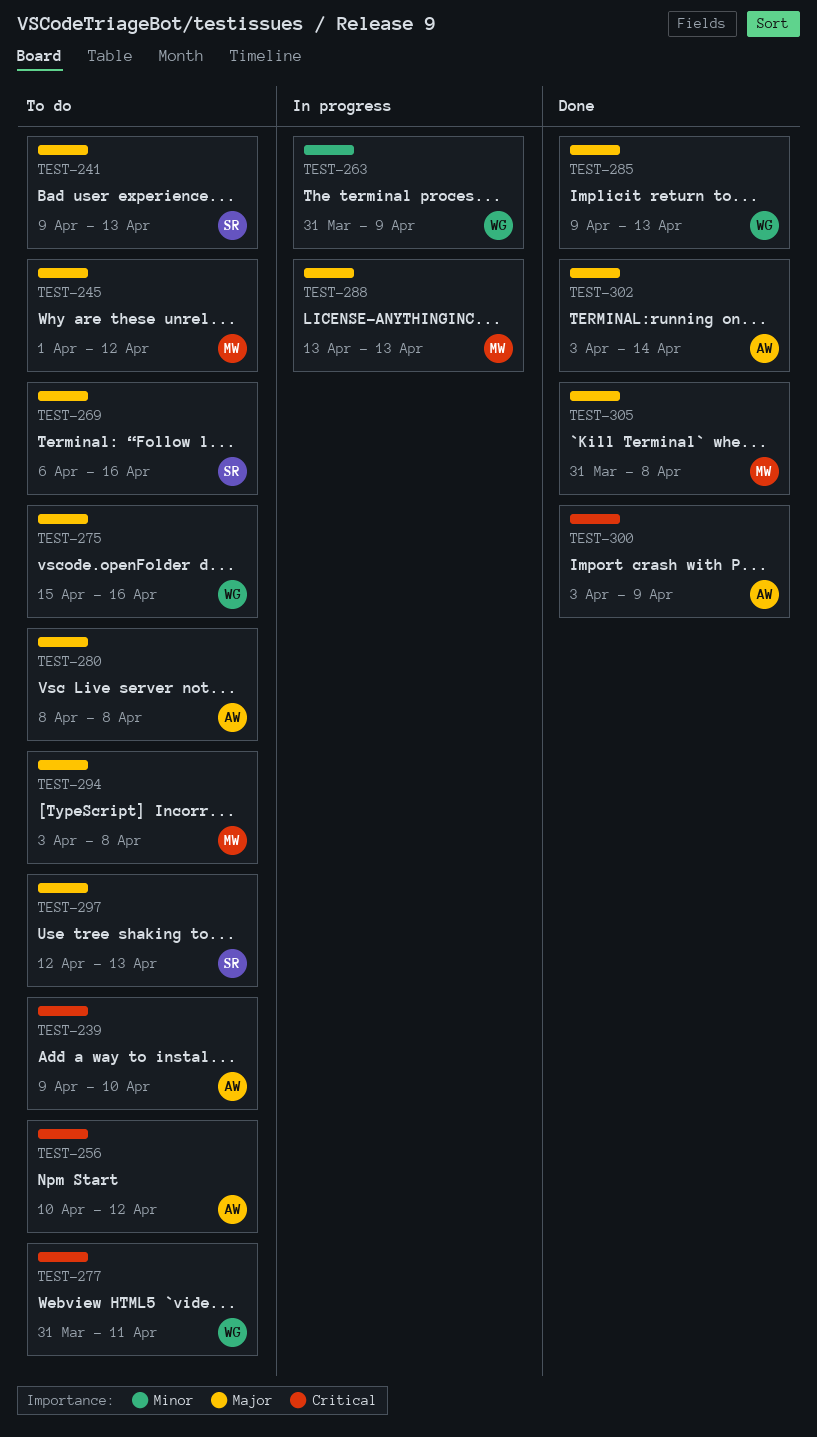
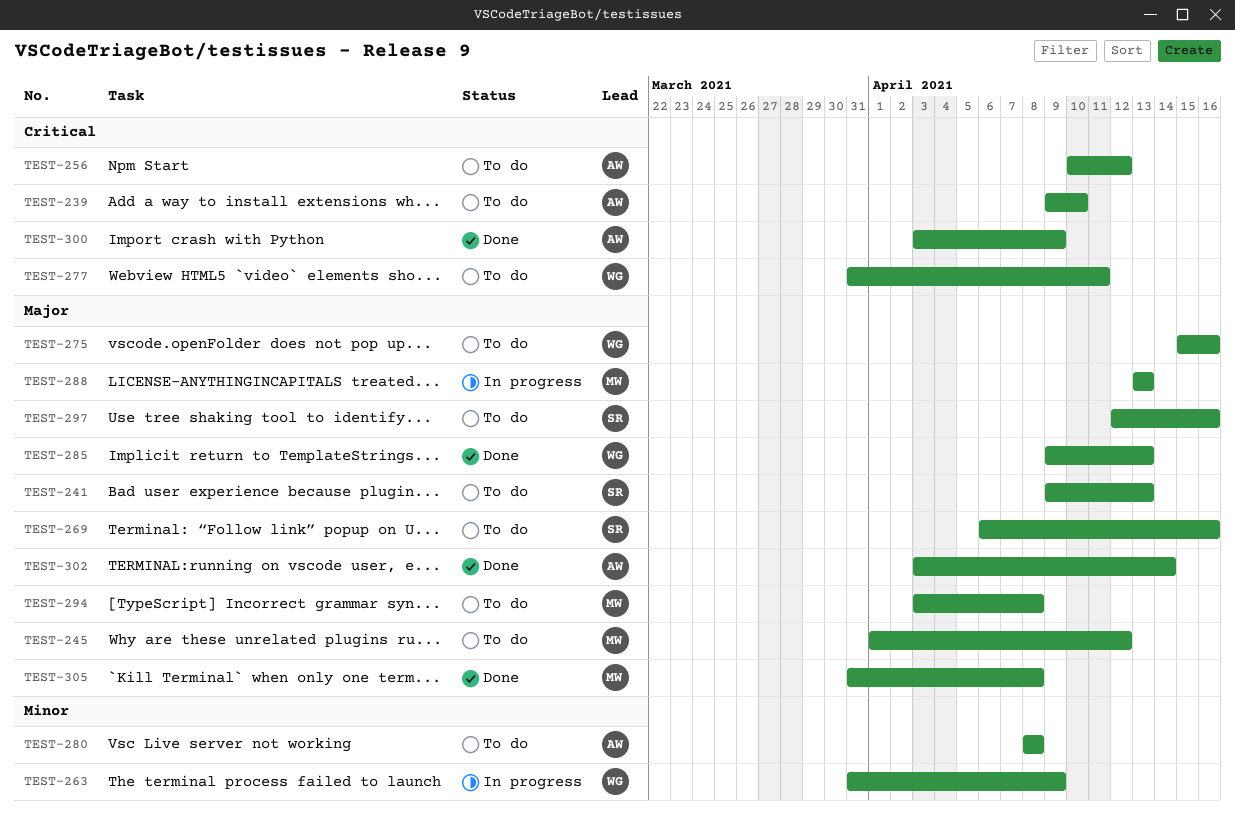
TEST-280, priority: Major -> Minor
TEST-297, due: Apr 13 -> Apr 16

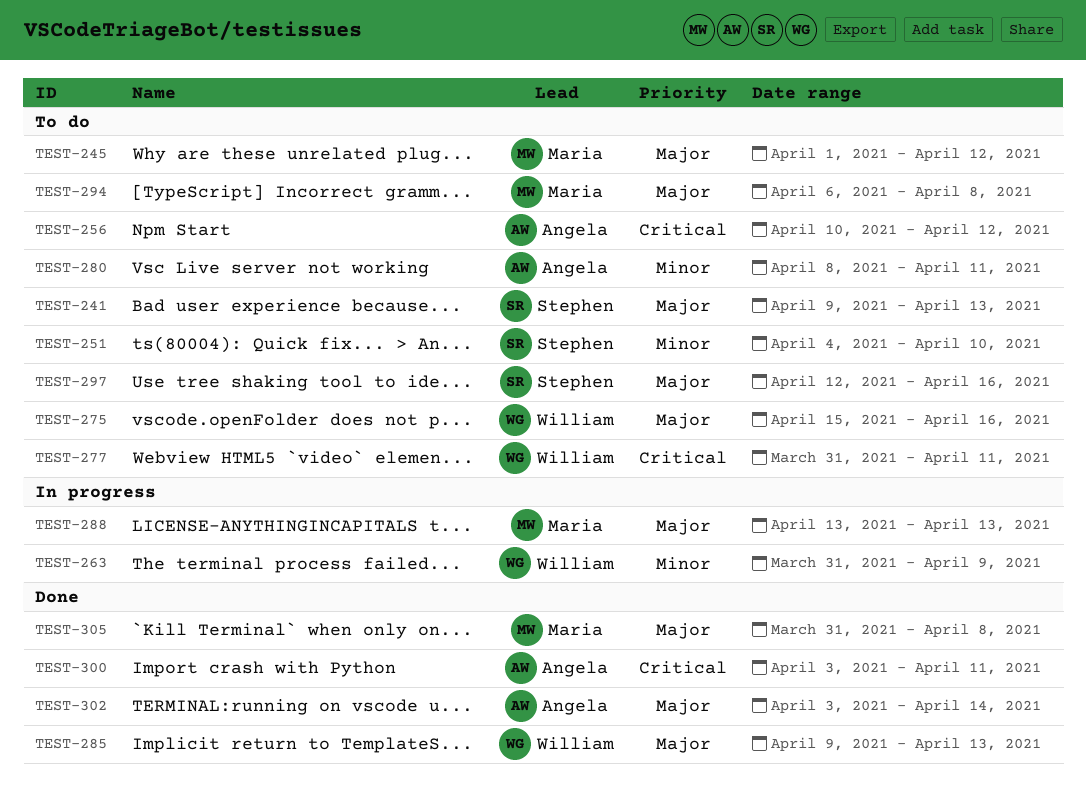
TEST-239: present -> none
TEST-251: none -> present
TEST-269: present -> none
TEST-280, due: Apr 8 -> Apr 11
TEST-294, start: Apr 3 -> Apr 6
TEST-300, due: Apr 9 -> Apr 11

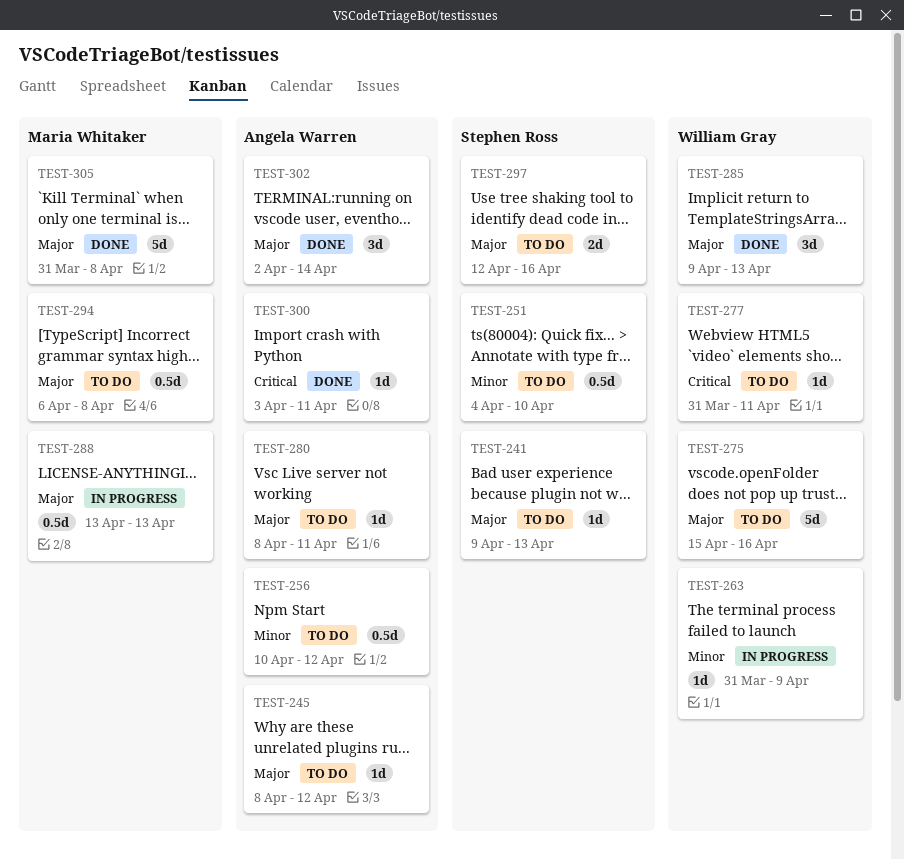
TEST-245, owner: Maria Whitaker -> Angela Warren
TEST-245, start: Apr 1 -> Apr 8
TEST-256, priority: Critical -> Minor
TEST-280, priority: Minor -> Major
TEST-302, start: Apr 3 -> Apr 2

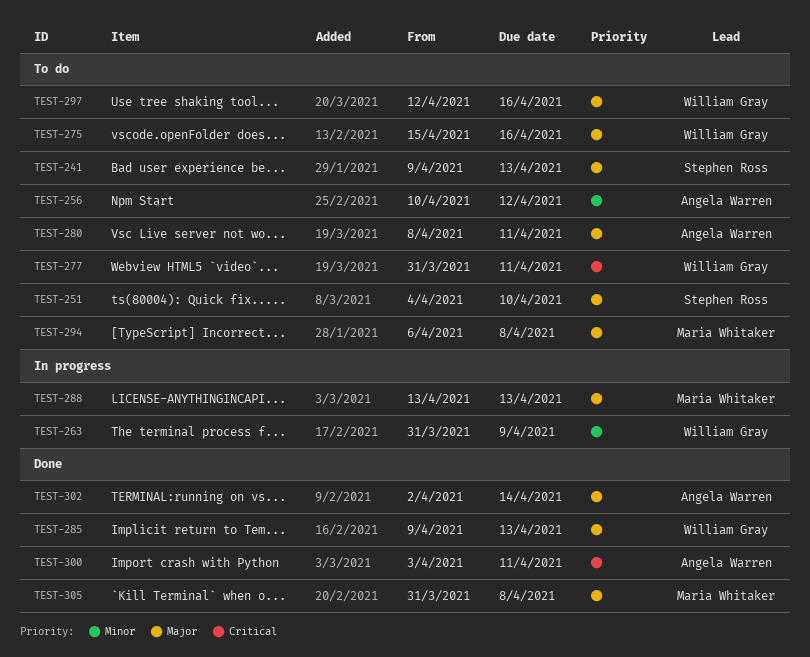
TEST-245: present -> none
TEST-251, priority: Minor -> Major
TEST-297, owner: Stephen Ross -> William Gray

